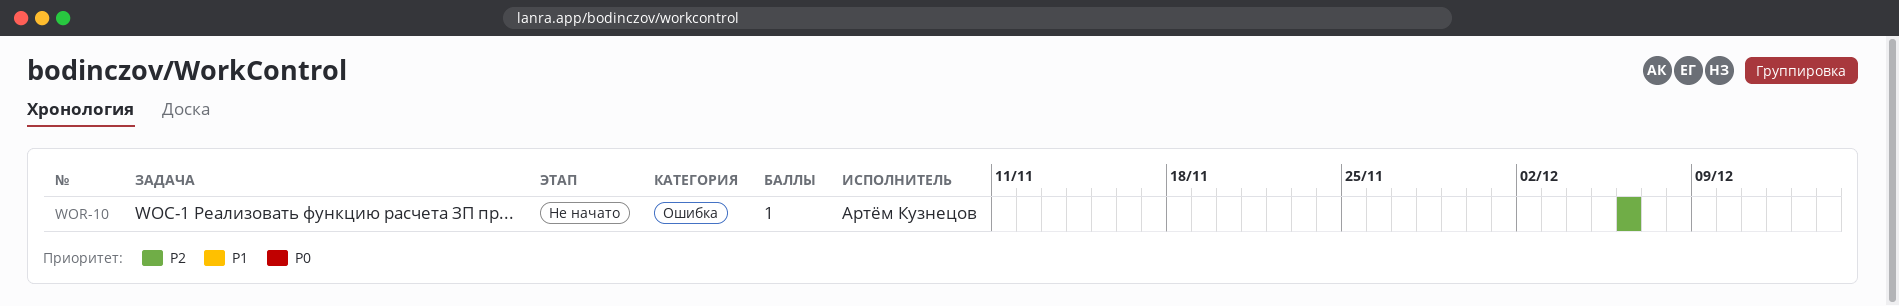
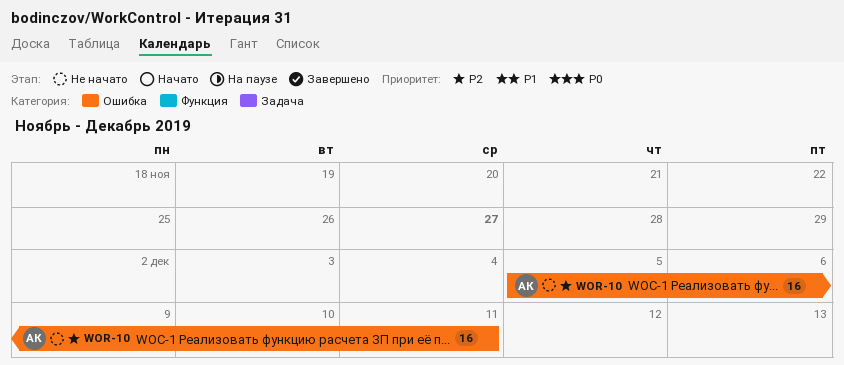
WOR-10, estimate: 1 -> 16
WOR-10, start: Dec 6 -> Dec 5
WOR-10, due: Dec 6 -> Dec 11

